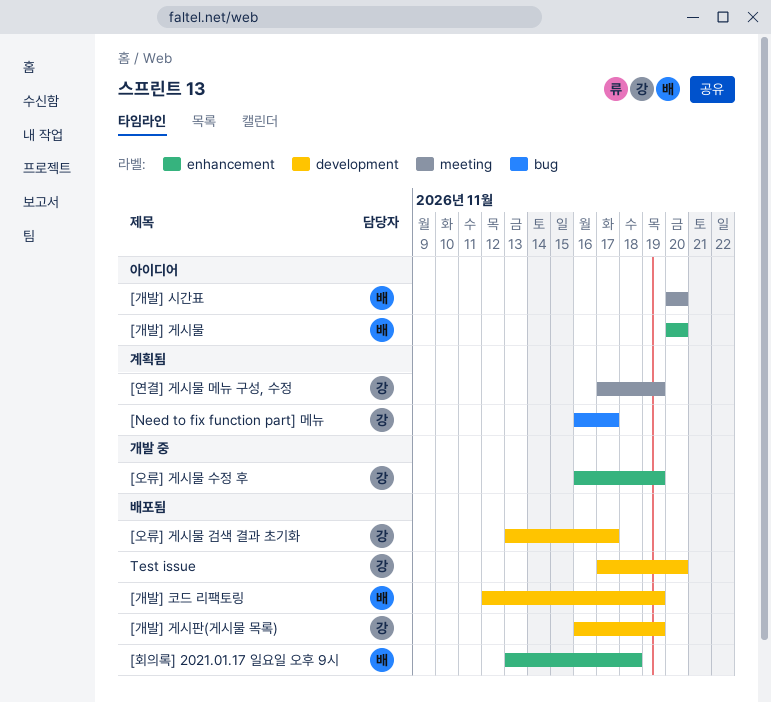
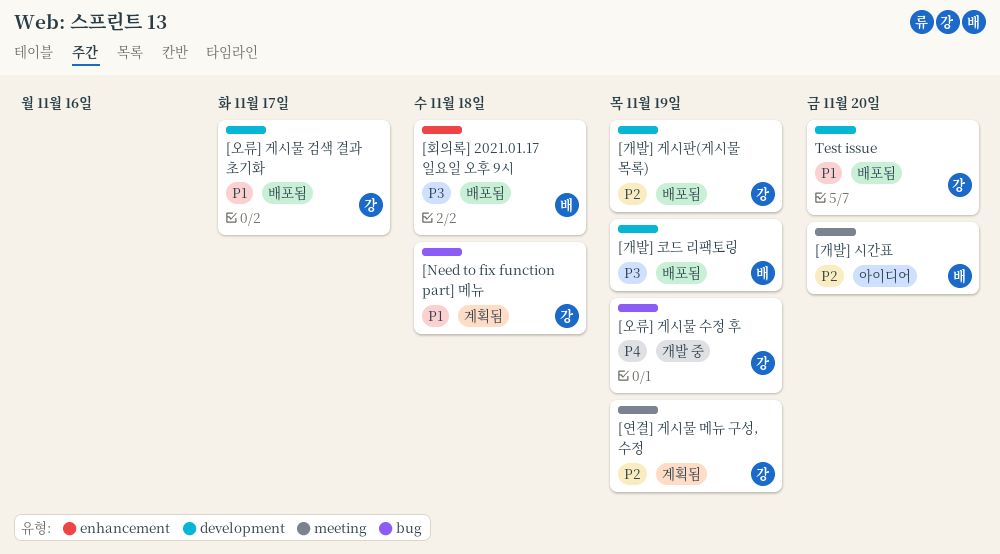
[Need to fix function part] 메뉴, due: Nov 17 -> Nov 18
[개발] 게시물: present -> none
[오류] 게시물 수정 후, label: enhancement -> bug

